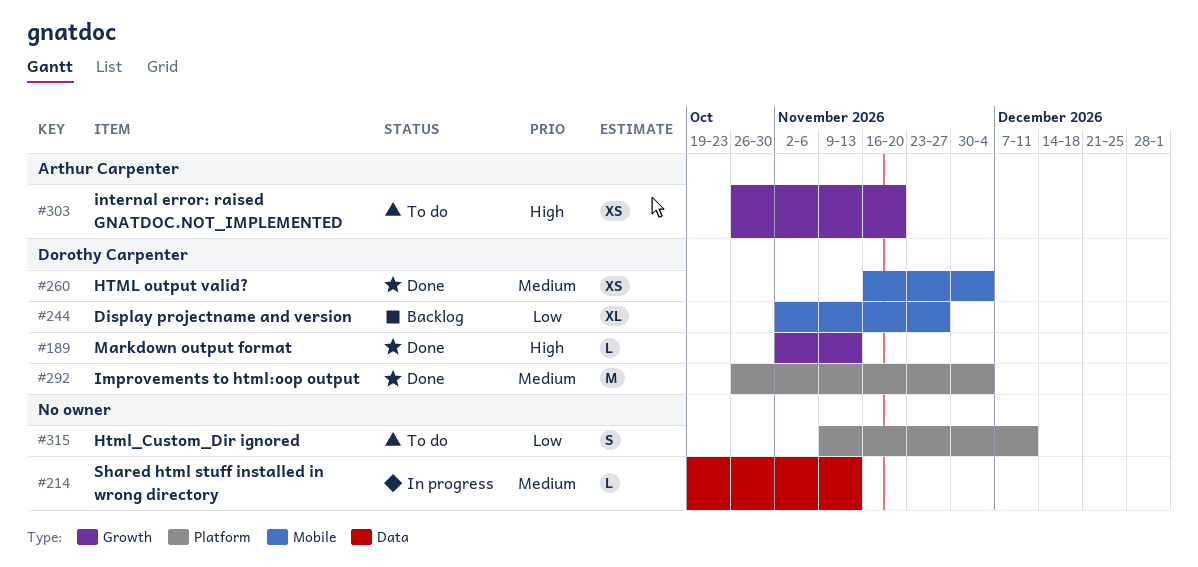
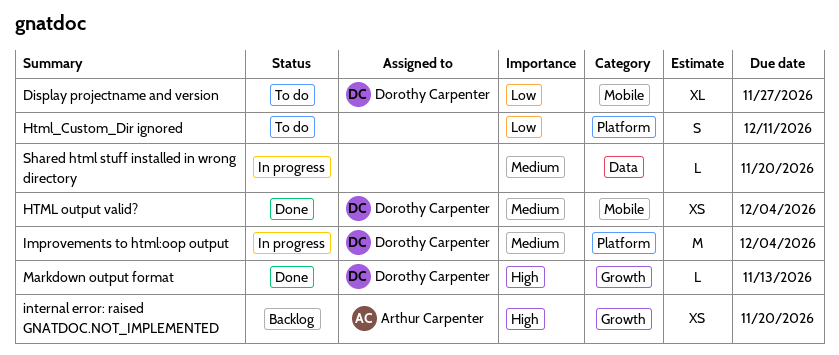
Display projectname and version, status: Backlog -> To do
Improvements to html:oop output, status: Done -> In progress
internal error: raised GNATDOC.NOT_IMPLEMENTED, status: To do -> Backlog
Shared html stuff installed in wrong directory, due: Nov 13 -> Nov 20

